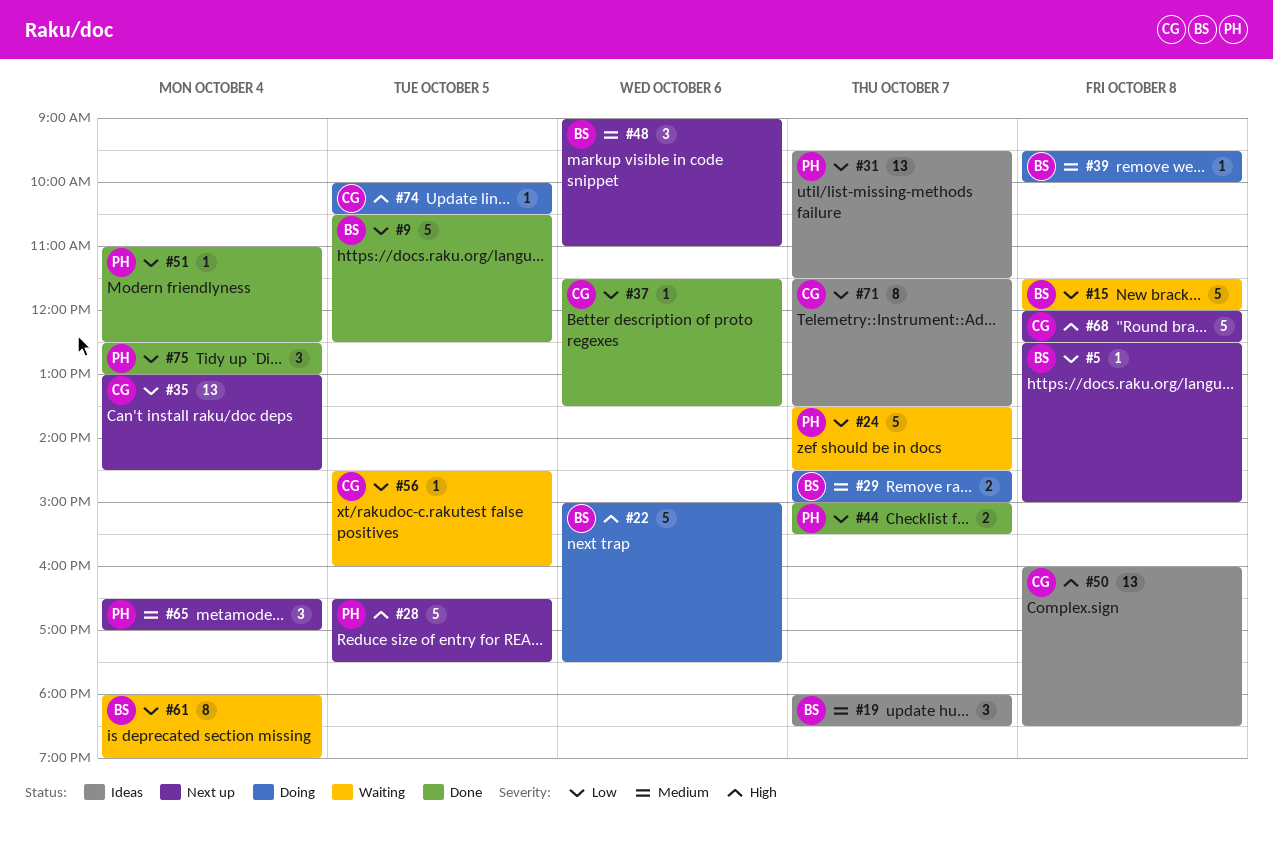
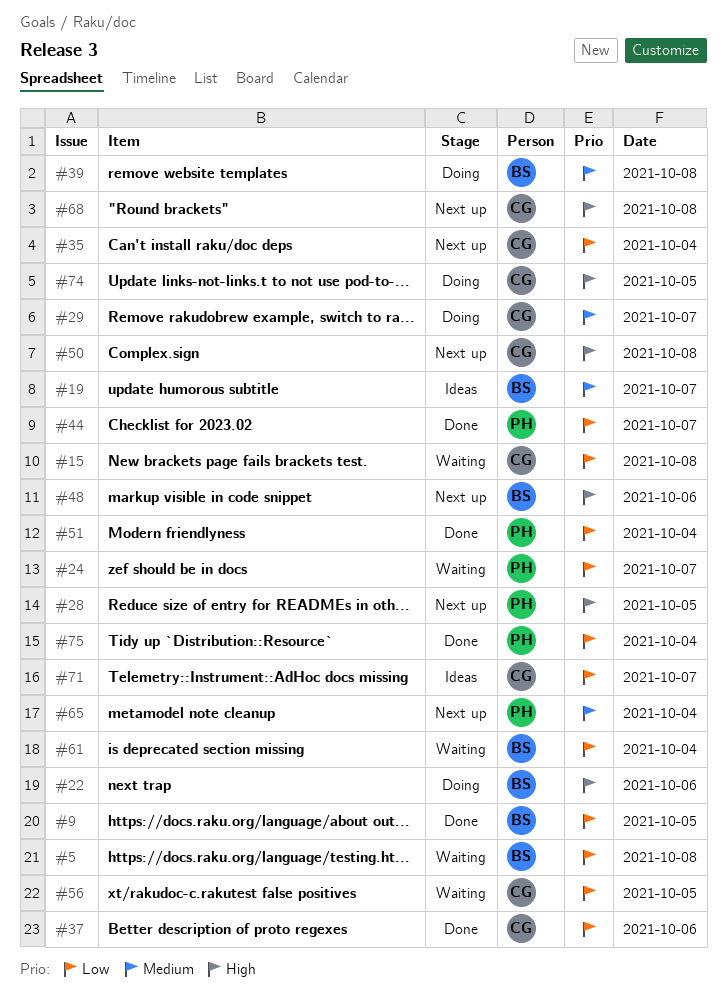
#5, status: Next up -> Waiting
#15, owner: BS -> CG
#29, owner: BS -> CG
#31: present -> none
#48, priority: Medium -> High
#50, status: Ideas -> Next up

